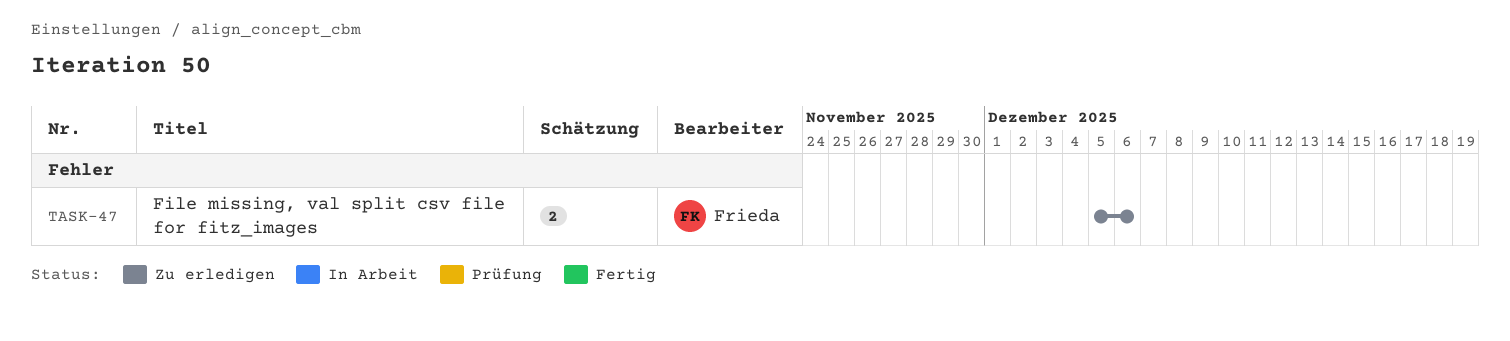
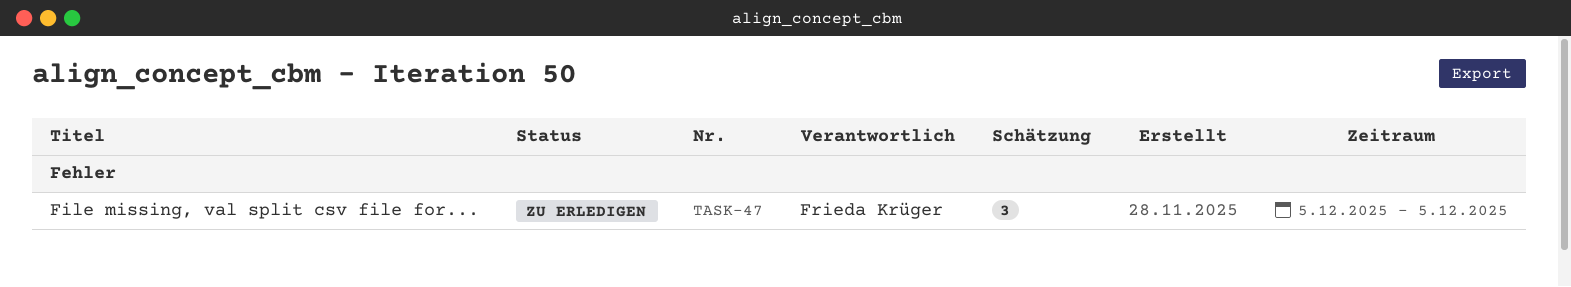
TASK-47, estimate: 2 -> 3
TASK-47, due: Dec 6 -> Dec 5

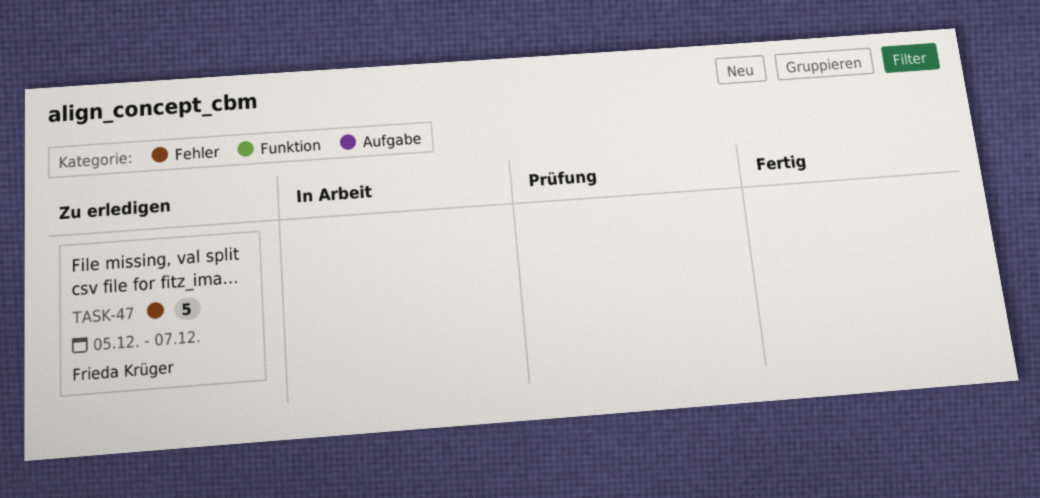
TASK-47, estimate: 3 -> 5
TASK-47, due: Dec 5 -> Dec 7

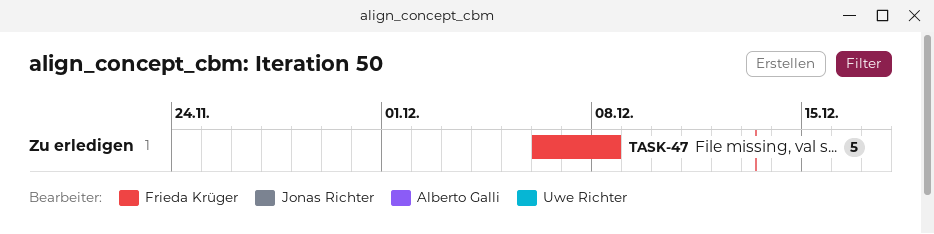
TASK-47, start: Dec 5 -> Dec 6
TASK-47, due: Dec 7 -> Dec 8

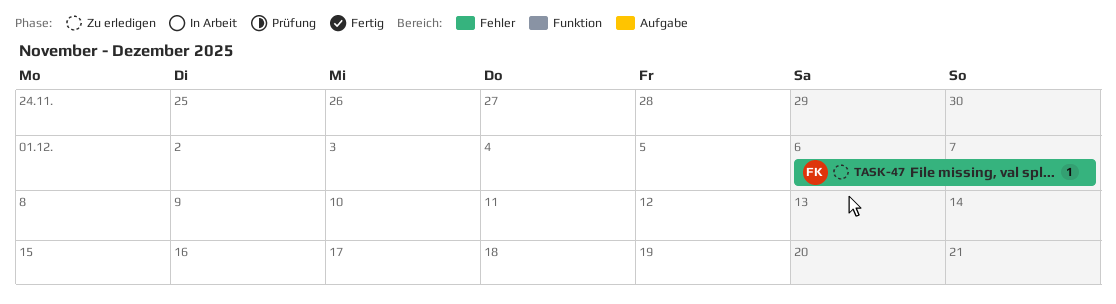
TASK-47, estimate: 5 -> 1
TASK-47, due: Dec 8 -> Dec 7

